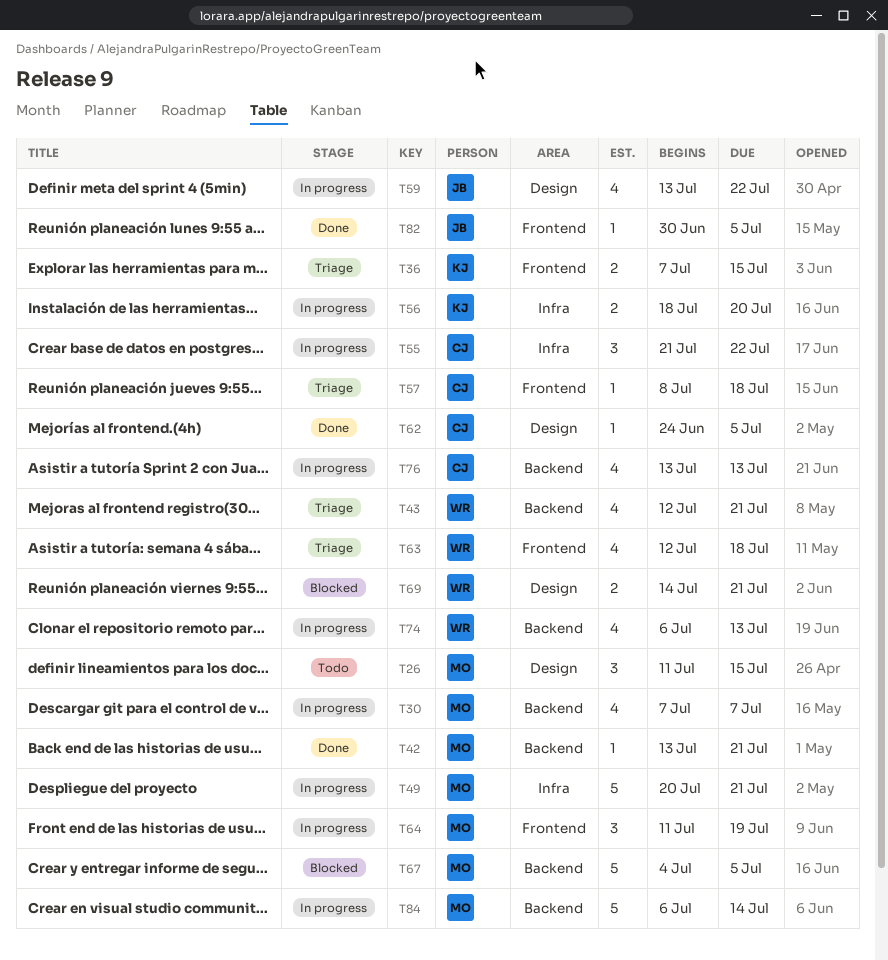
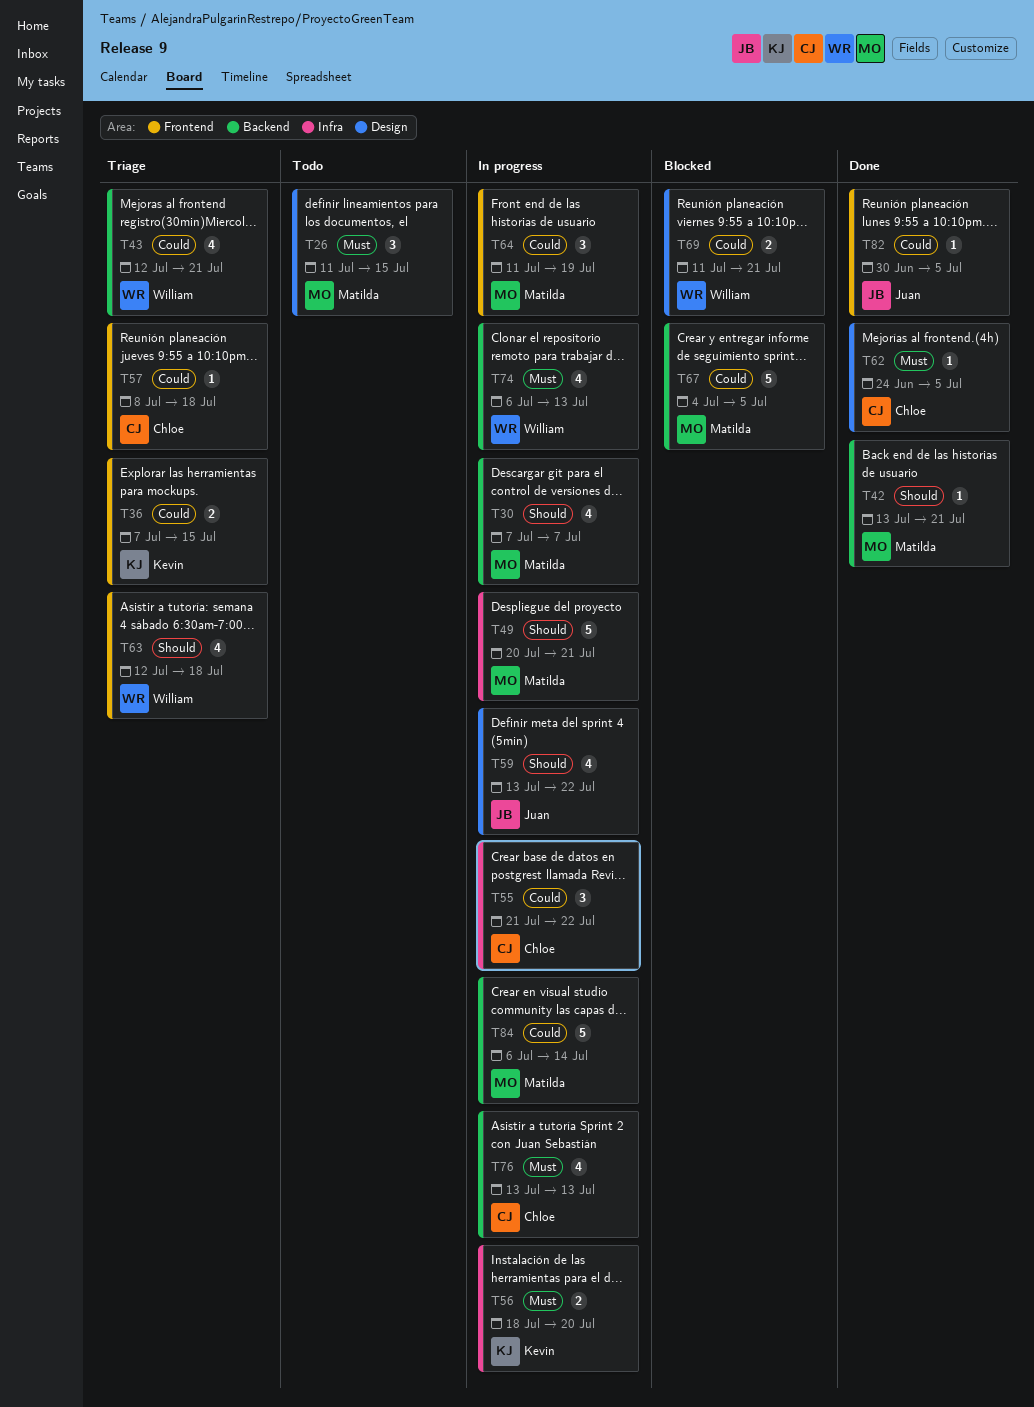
T69, start: Jul 14 -> Jul 11

